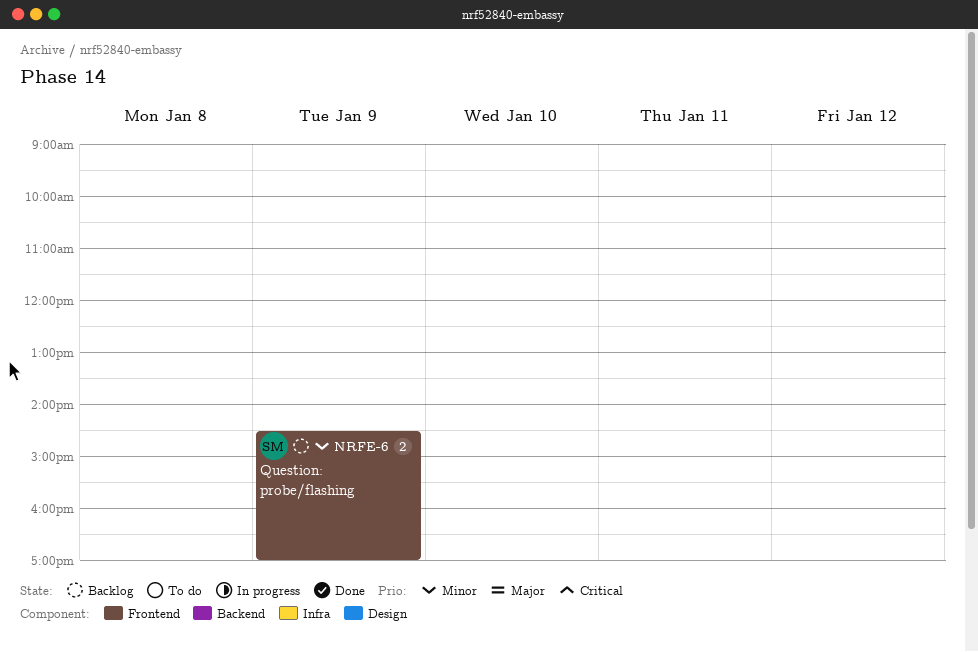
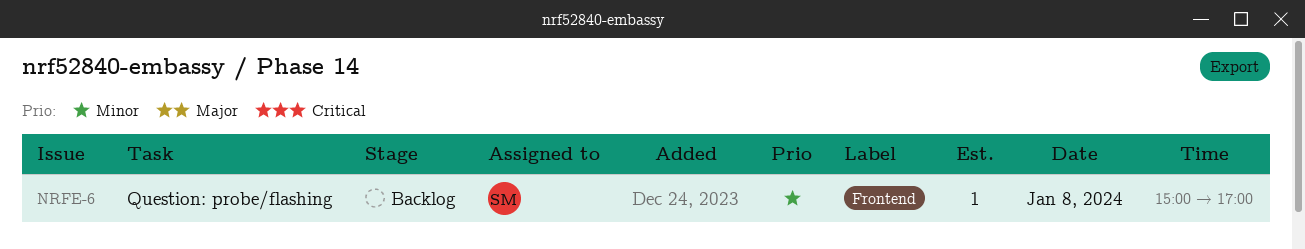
NRFE-6, estimate: 2 -> 1
NRFE-6, day: Jan 9 -> Jan 8
NRFE-6, begins: 14:30 -> 15:00

